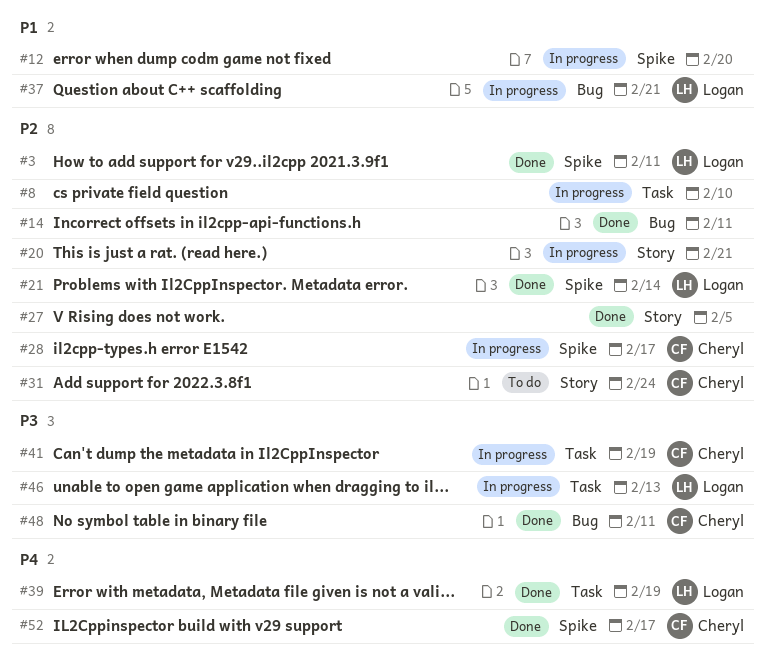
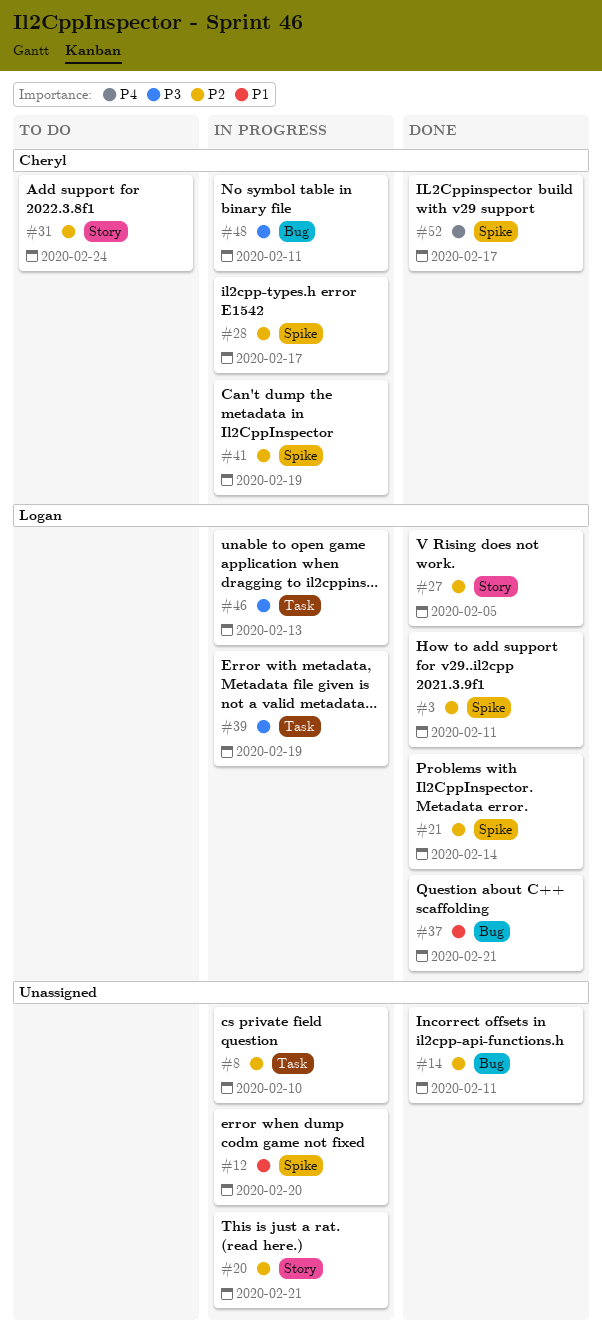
#27, owner: none -> Logan
#37, status: In progress -> Done
#39, status: Done -> In progress
#39, priority: P4 -> P3
#41, priority: P3 -> P2
#41, label: Task -> Spike
#48, status: Done -> In progress

